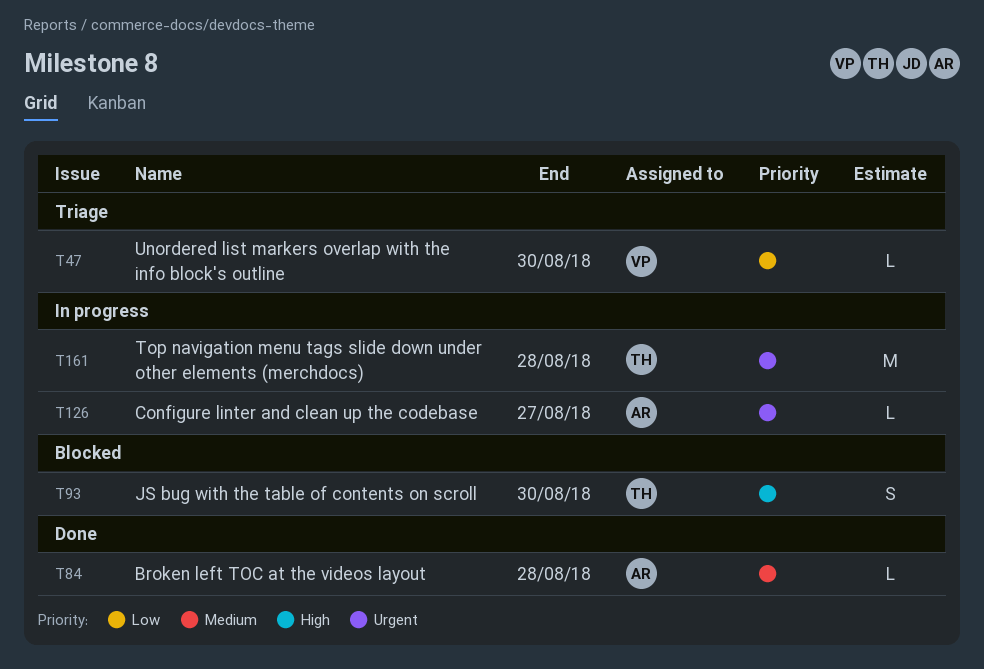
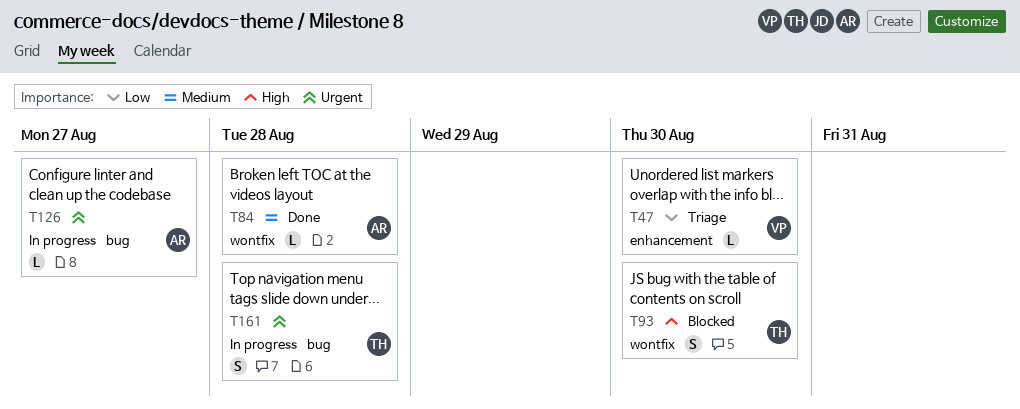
T161, estimate: M -> S

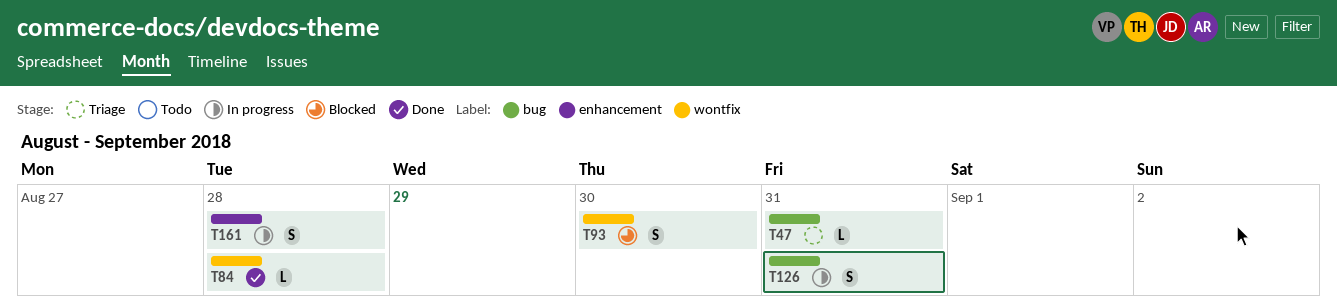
T47, label: enhancement -> bug
T47, due: Aug 30 -> Aug 31
T126, estimate: L -> S
T126, due: Aug 27 -> Aug 31
T161, label: bug -> enhancement

